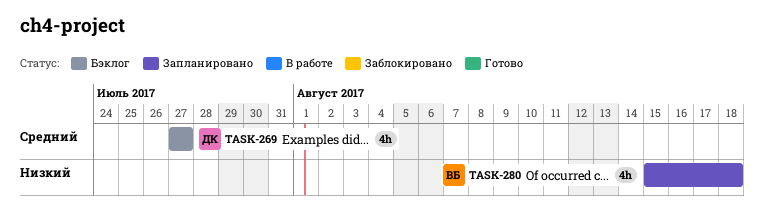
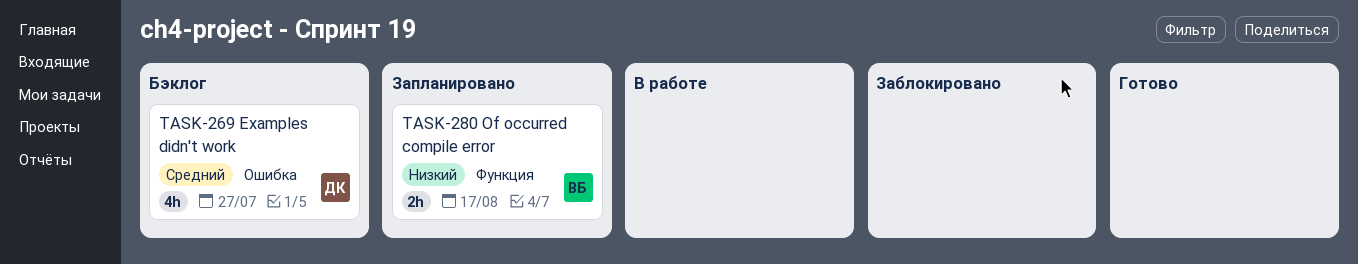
TASK-280, estimate: 4h -> 2h
TASK-280, due: Aug 18 -> Aug 17

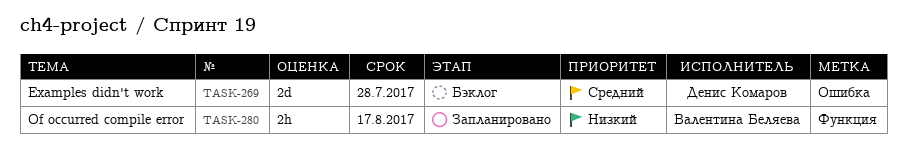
TASK-269, estimate: 4h -> 2d
TASK-269, due: Jul 27 -> Jul 28

